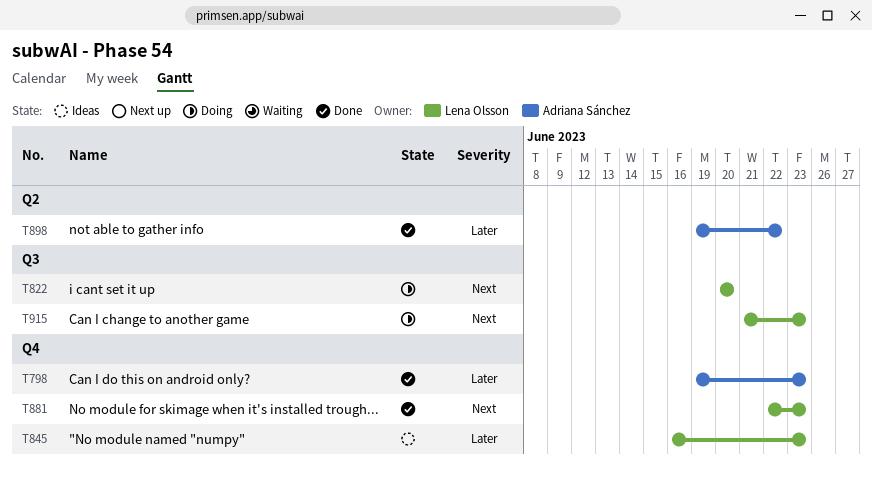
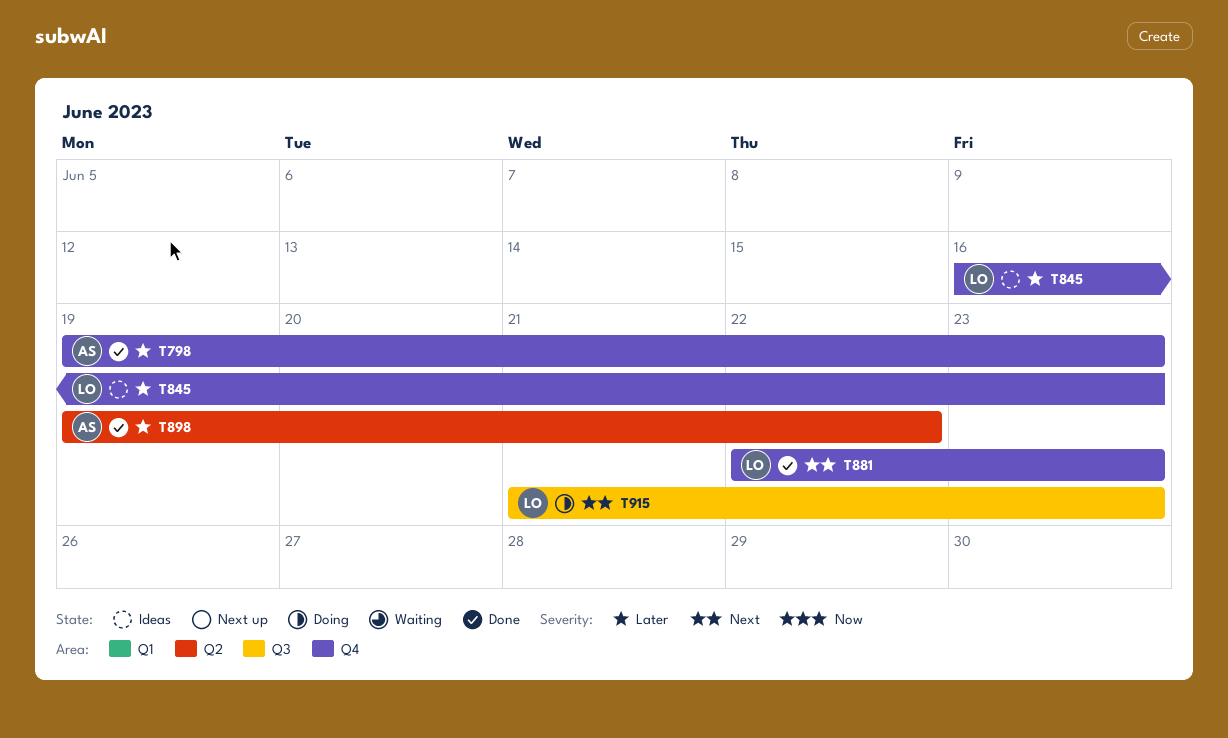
T822: present -> none

